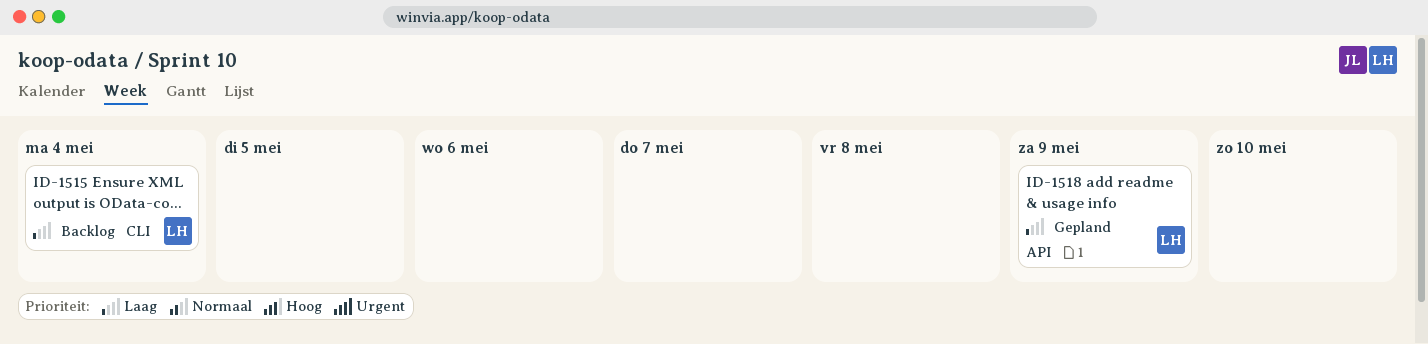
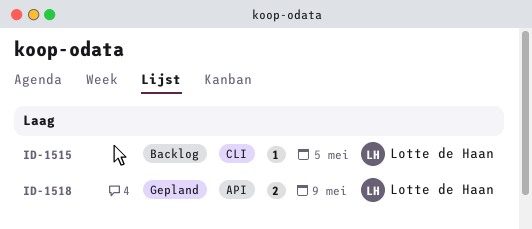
ID-1515, due: May 4 -> May 5

